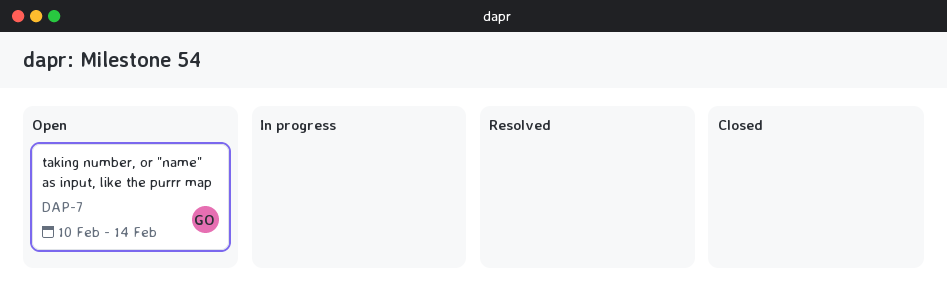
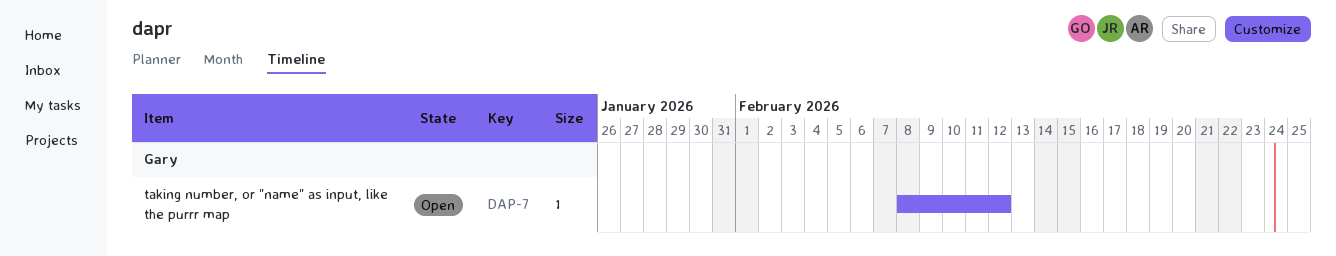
DAP-7, start: Feb 10 -> Feb 8
DAP-7, due: Feb 14 -> Feb 12

